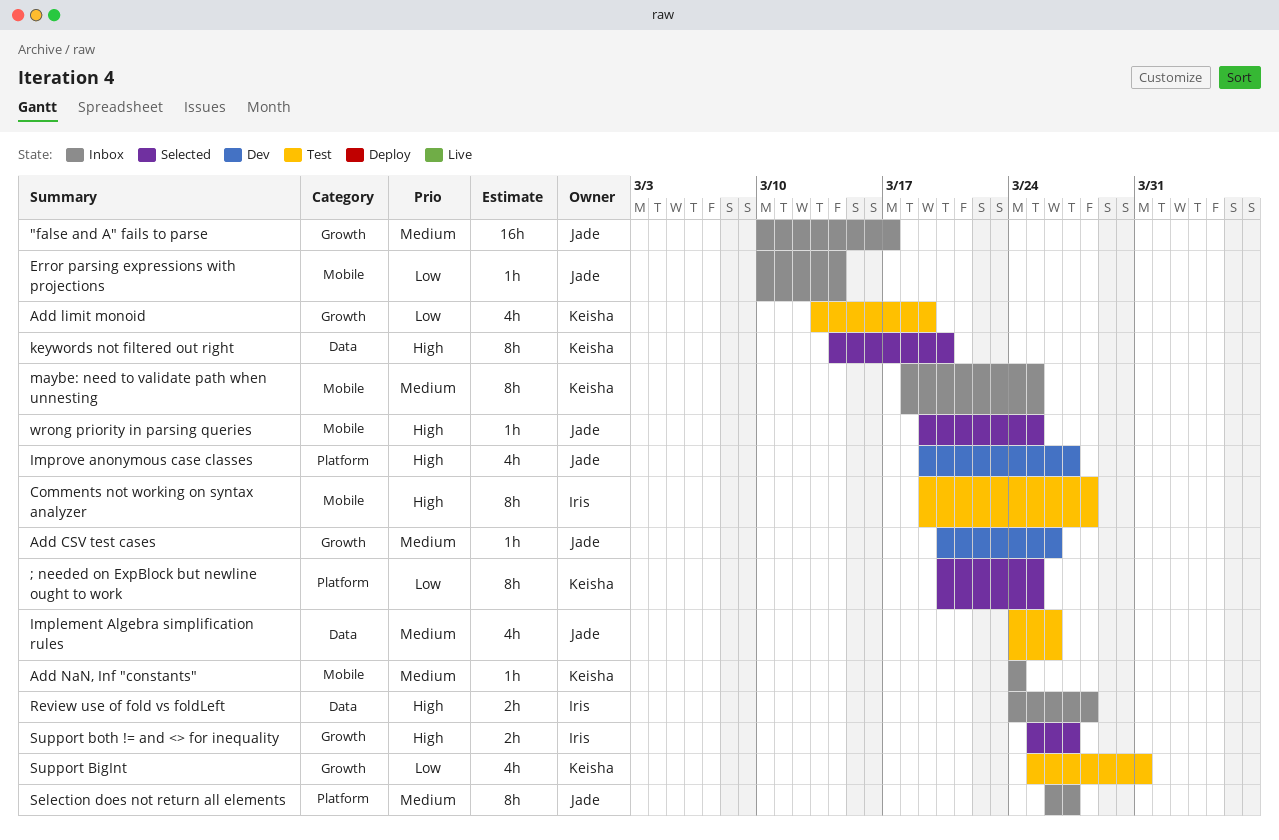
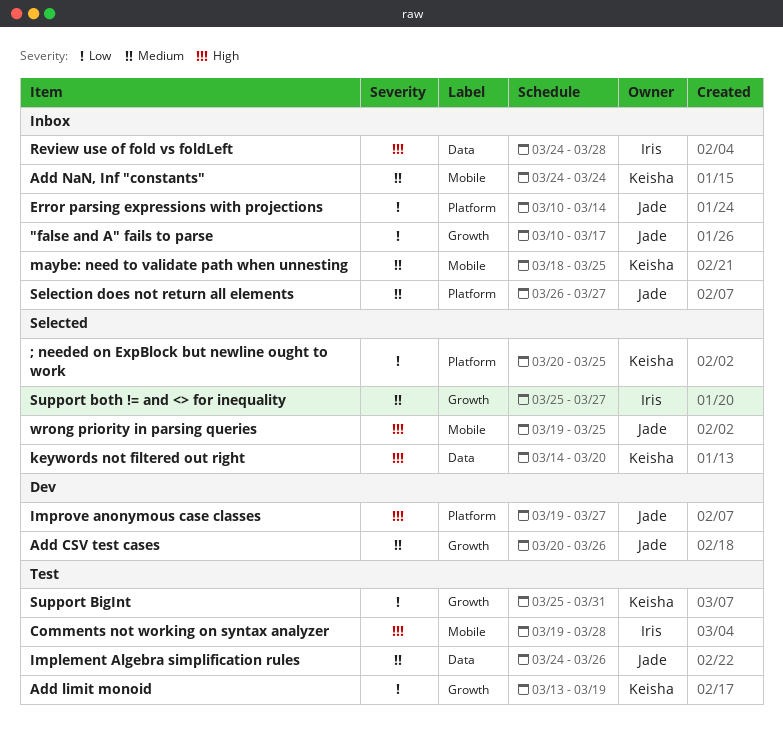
"false and A" fails to parse, priority: Medium -> Low
Error parsing expressions with projections, label: Mobile -> Platform
Support both != and <> for inequality, priority: High -> Medium

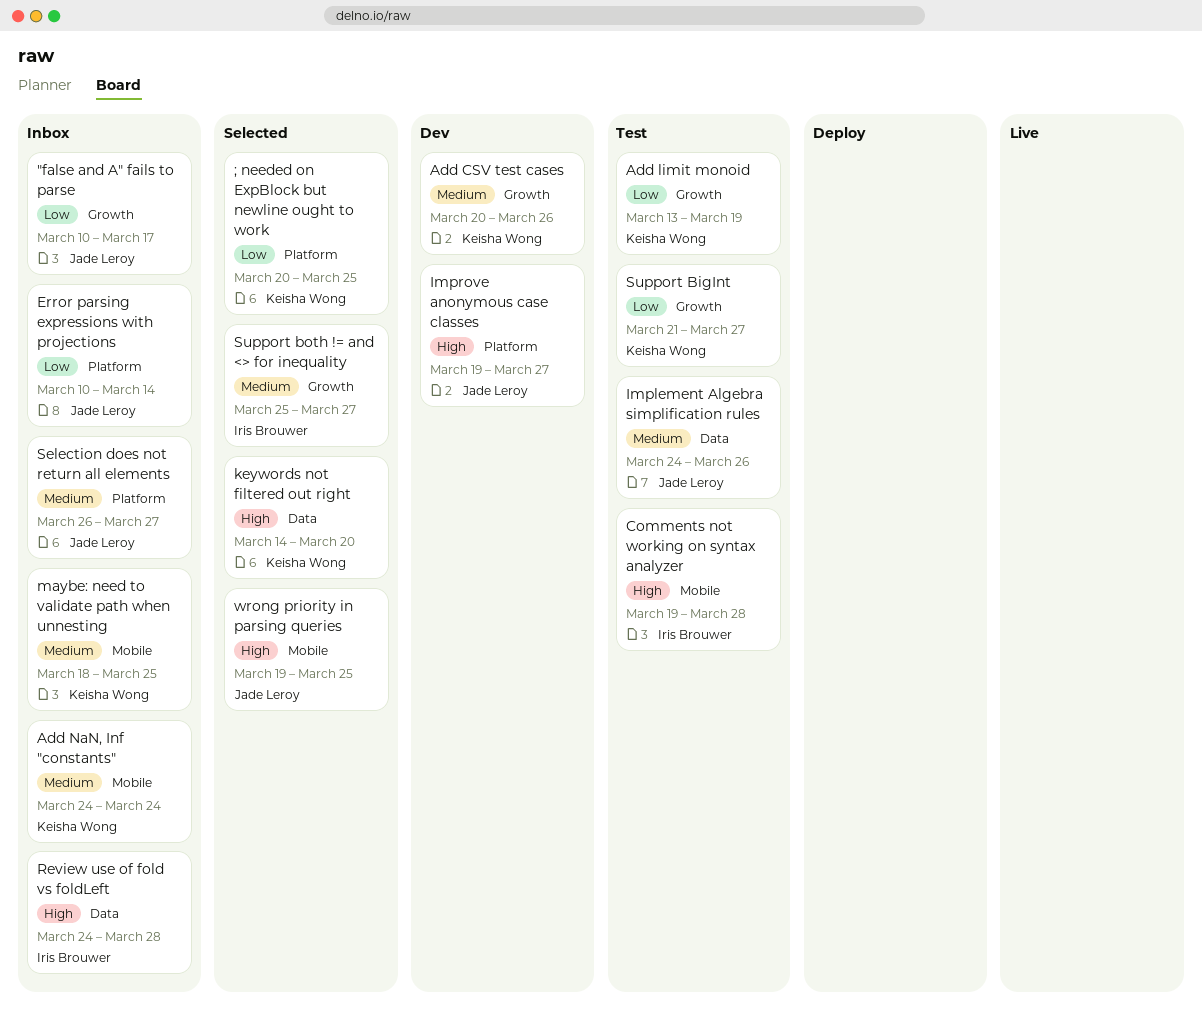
Add CSV test cases, owner: Jade Leroy -> Keisha Wong
Support BigInt, start: Mar 25 -> Mar 21
Support BigInt, due: Mar 31 -> Mar 27

